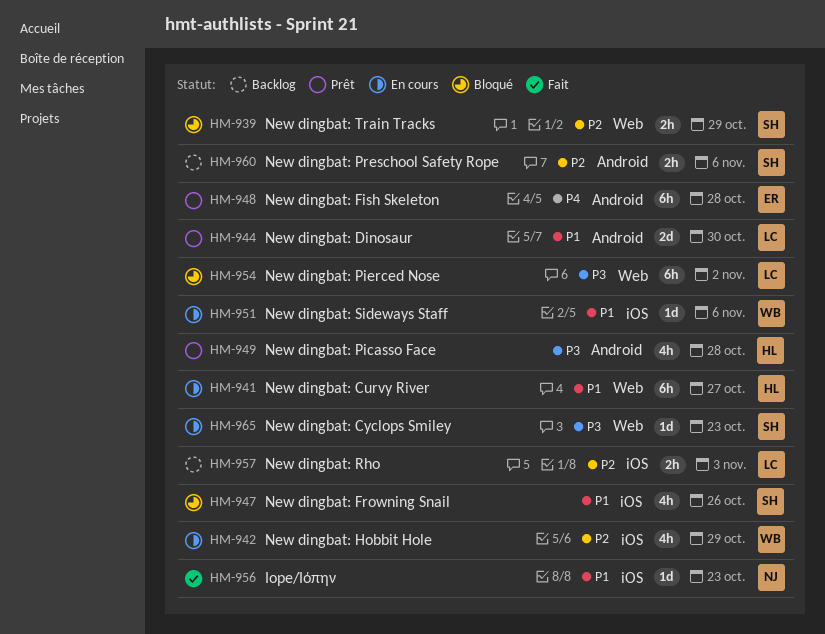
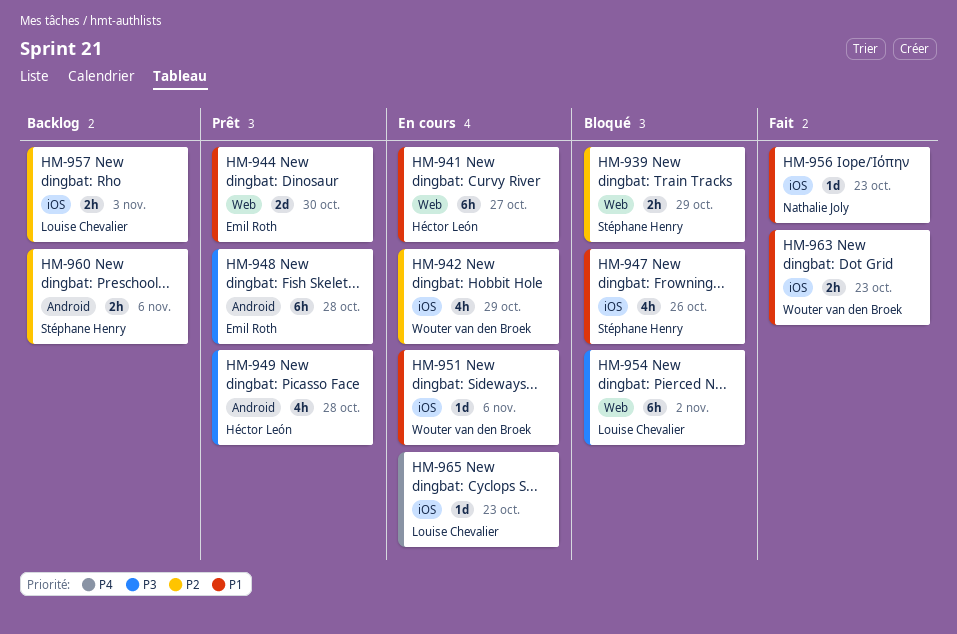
HM-944, owner: Louise Chevalier -> Emil Roth
HM-944, label: Android -> Web
HM-948, priority: P4 -> P3
HM-963: none -> present
HM-965, owner: Stéphane Henry -> Louise Chevalier
HM-965, priority: P3 -> P4
HM-965, label: Web -> iOS

